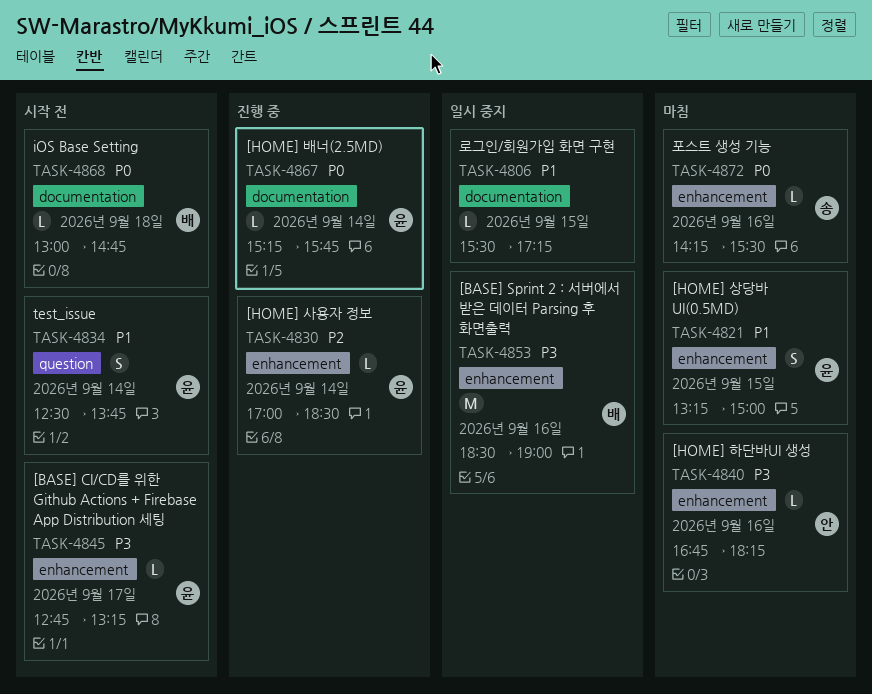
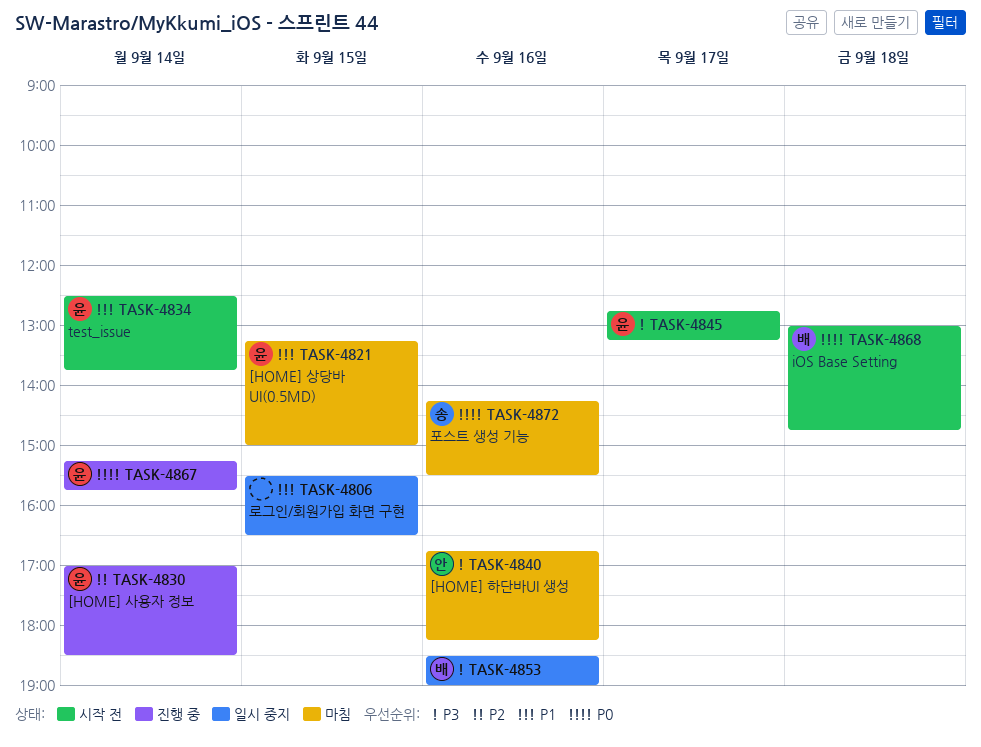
TASK-4806, ends: 17:15 -> 16:30

